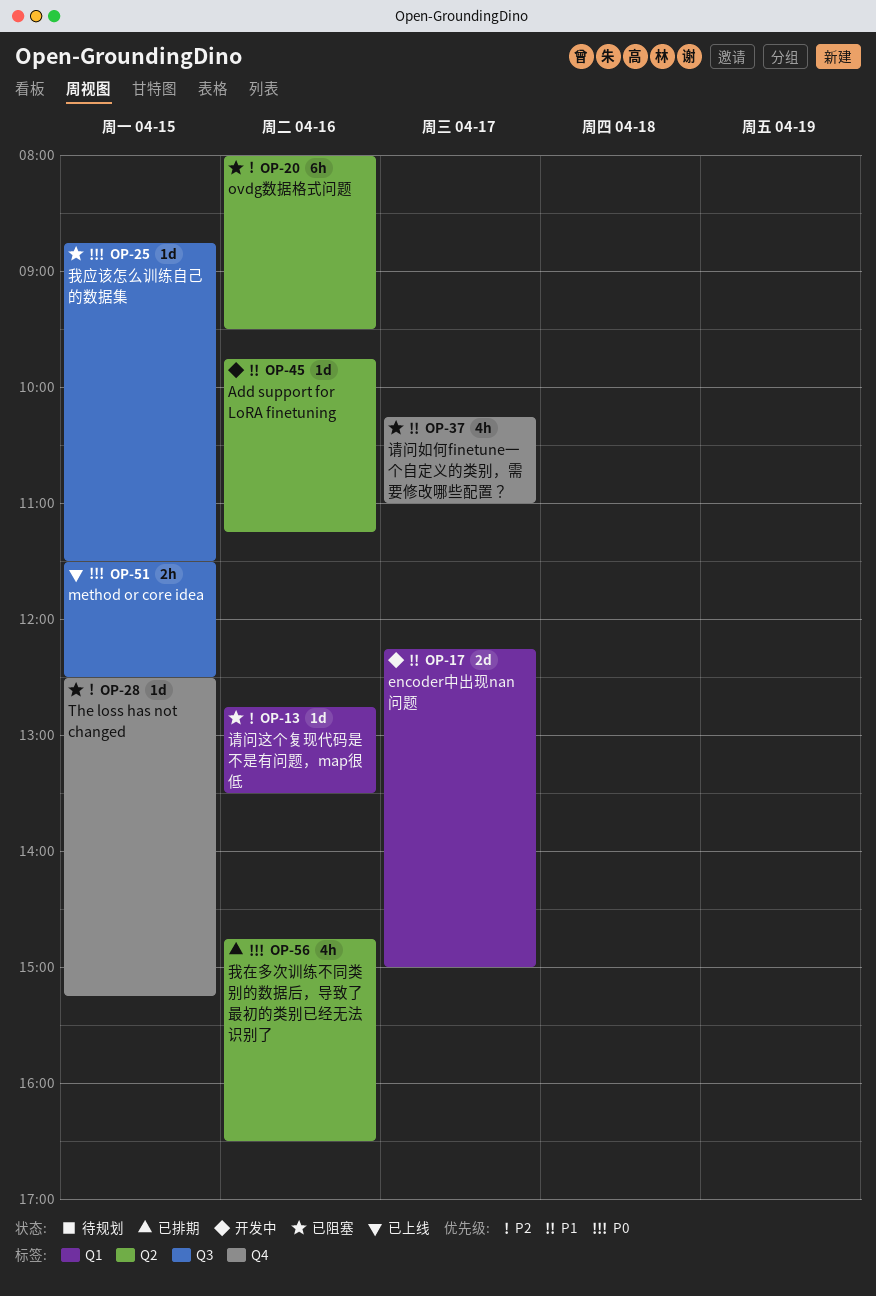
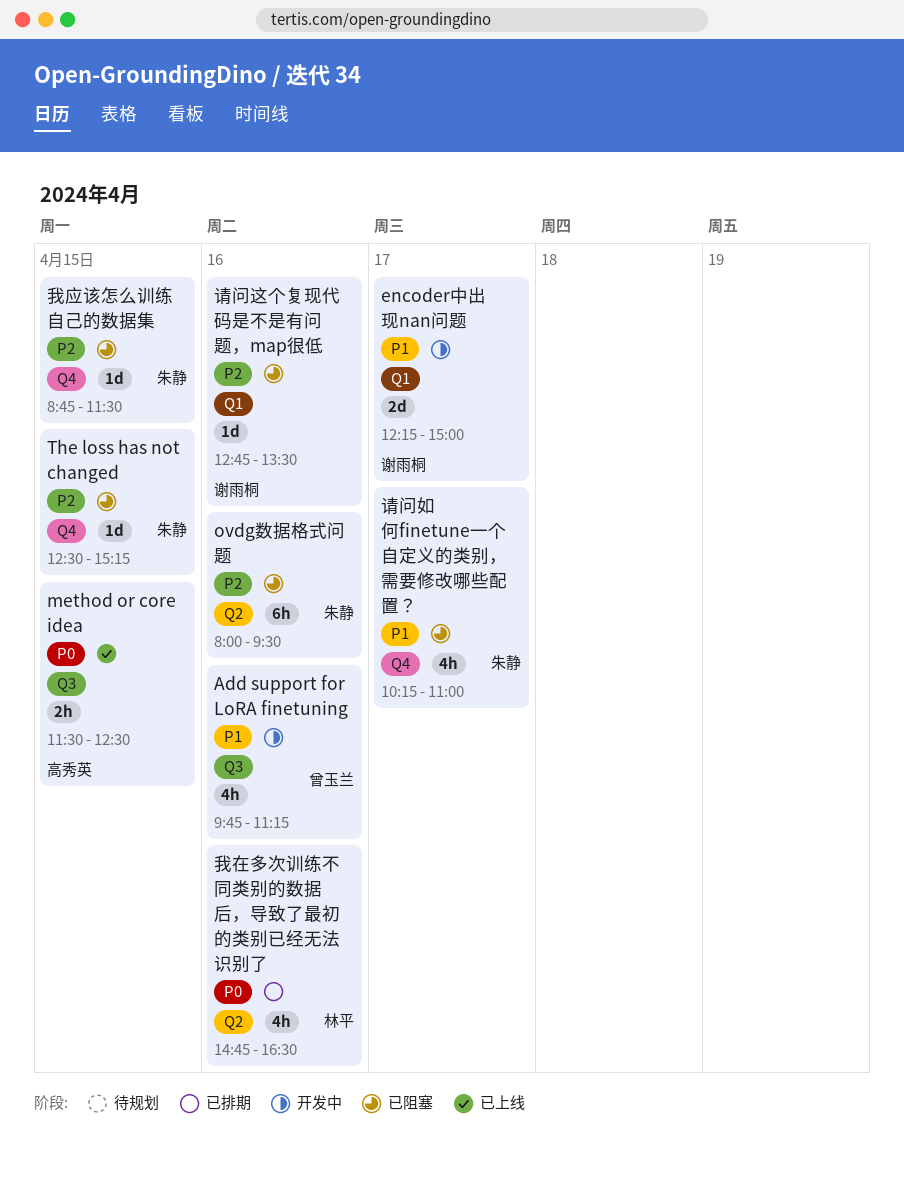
Add support for LoRA finetuning, label: Q2 -> Q3
Add support for LoRA finetuning, estimate: 1d -> 4h
我应该怎么训练自己的数据集, priority: P0 -> P2
我应该怎么训练自己的数据集, label: Q3 -> Q4

